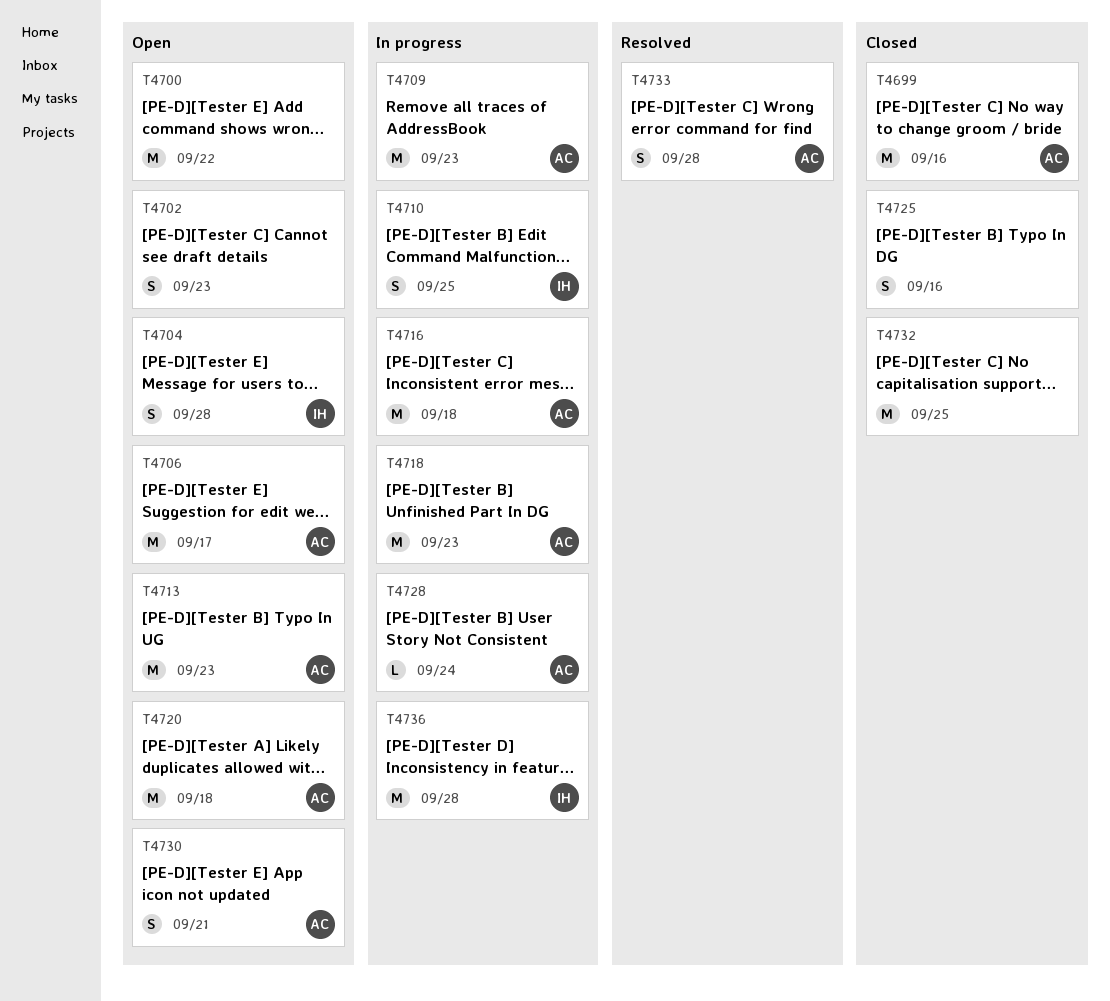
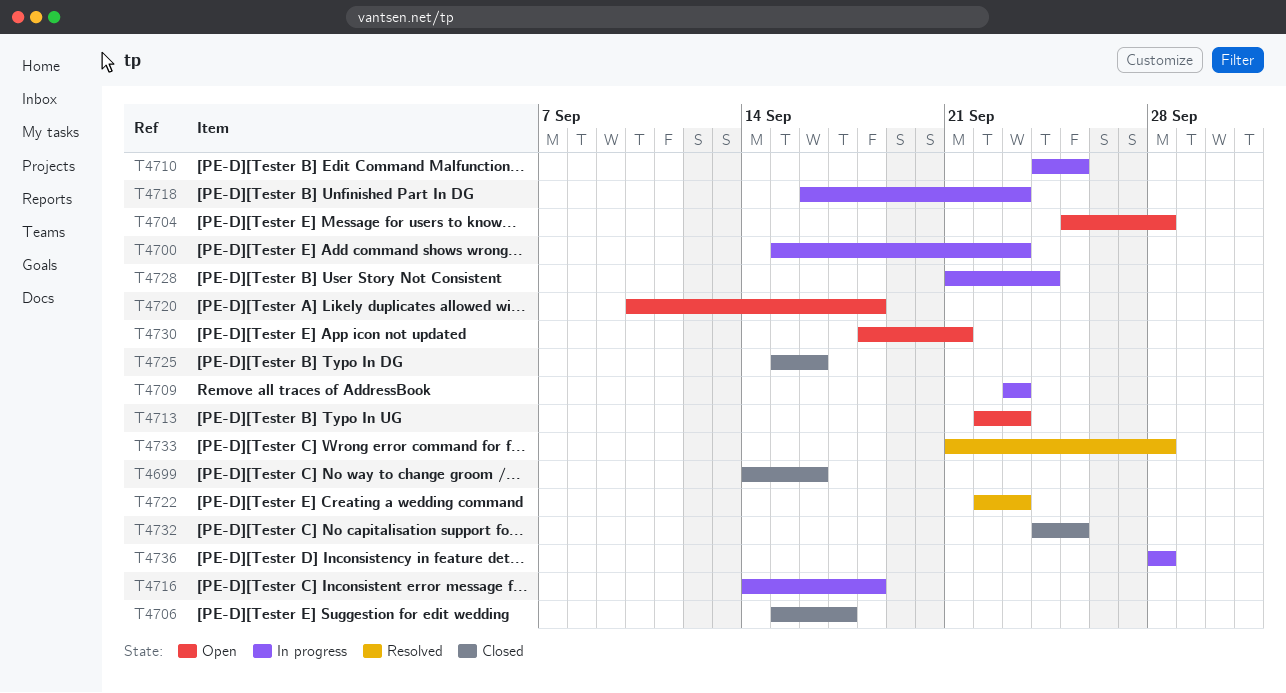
T4700, status: Open -> In progress
T4700, due: Sep 22 -> Sep 23
T4702: present -> none
T4706, status: Open -> Closed
T4722: none -> present

